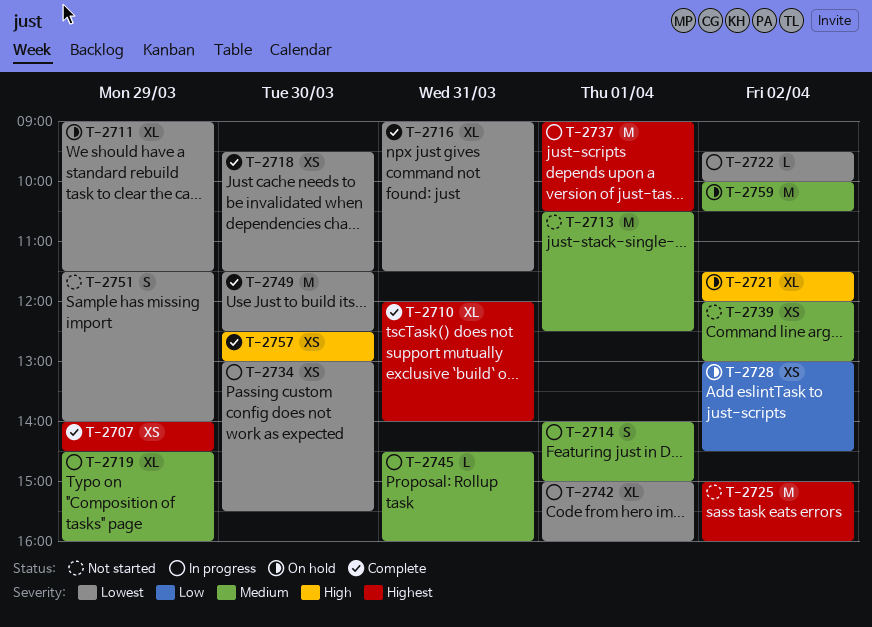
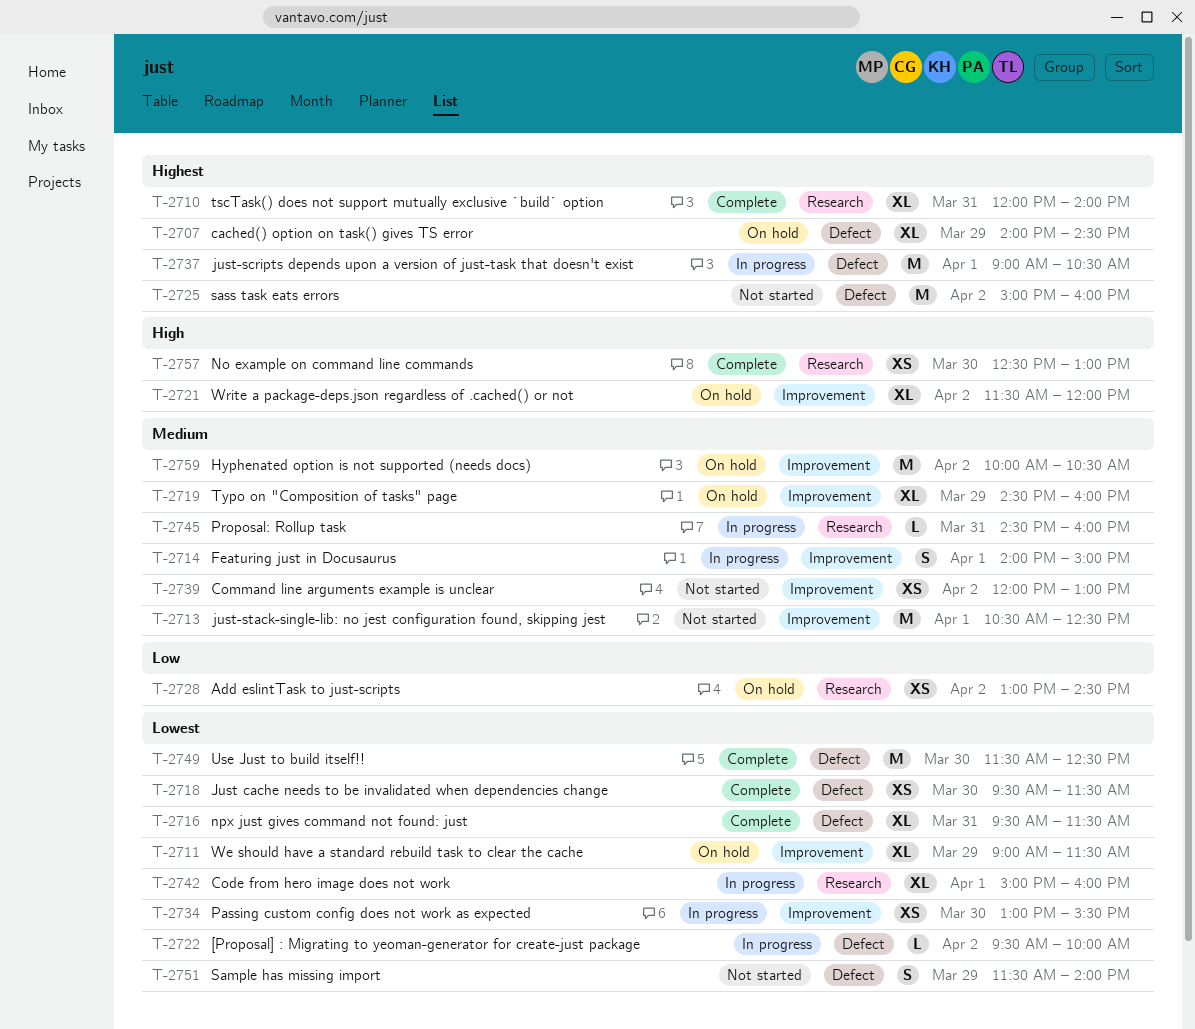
T-2707, status: Complete -> On hold
T-2707, estimate: XS -> XL
T-2716, begins: 09:00 -> 09:30
T-2719, status: In progress -> On hold

